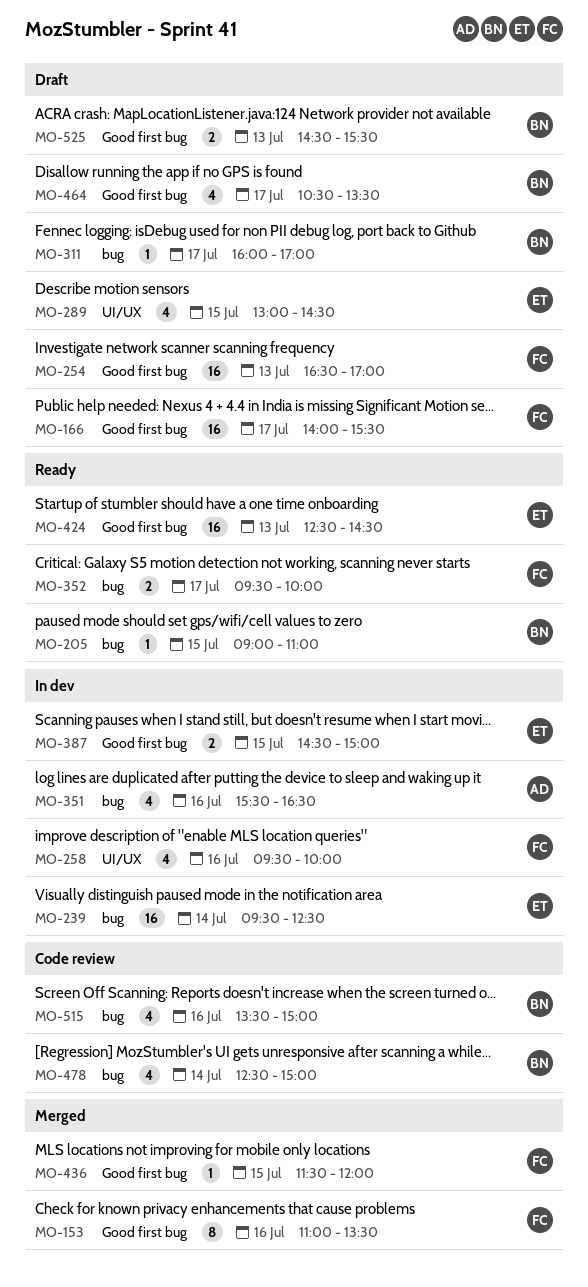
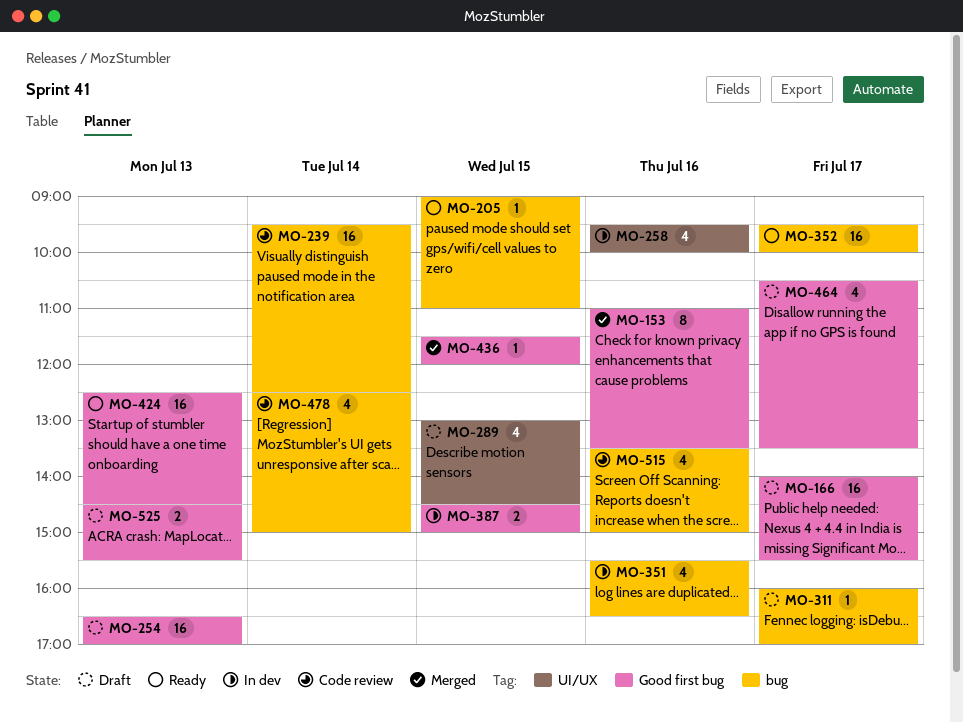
MO-239, status: In dev -> Code review
MO-352, estimate: 2 -> 16

